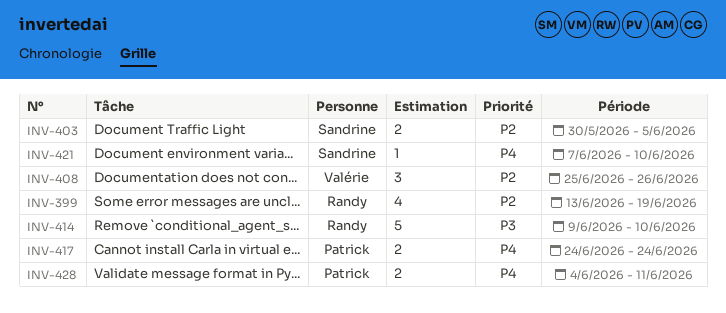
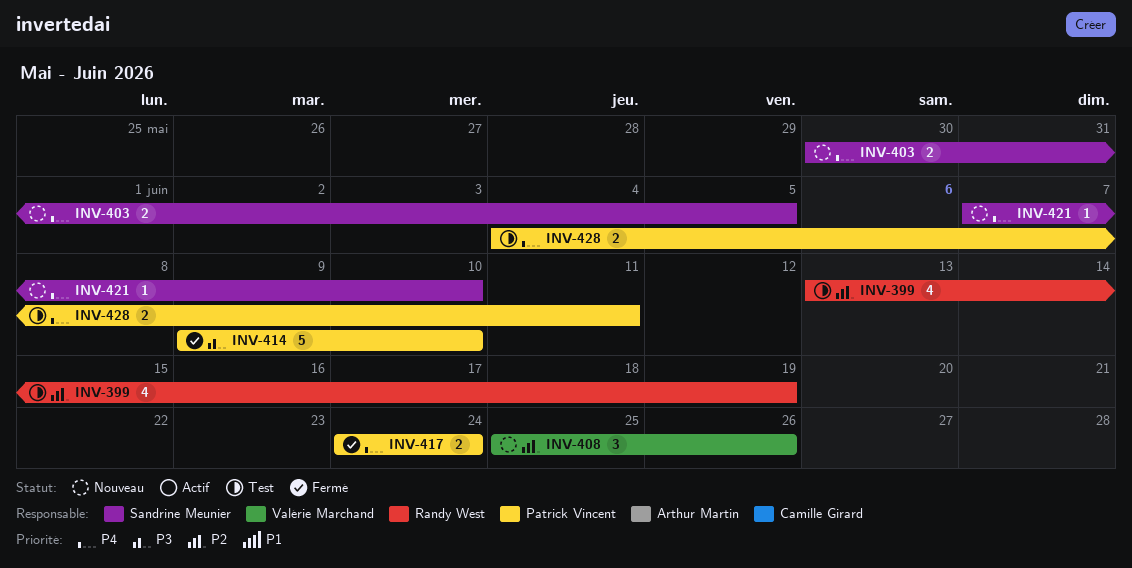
INV-403, priority: P2 -> P4
INV-414, owner: Randy West -> Patrick Vincent

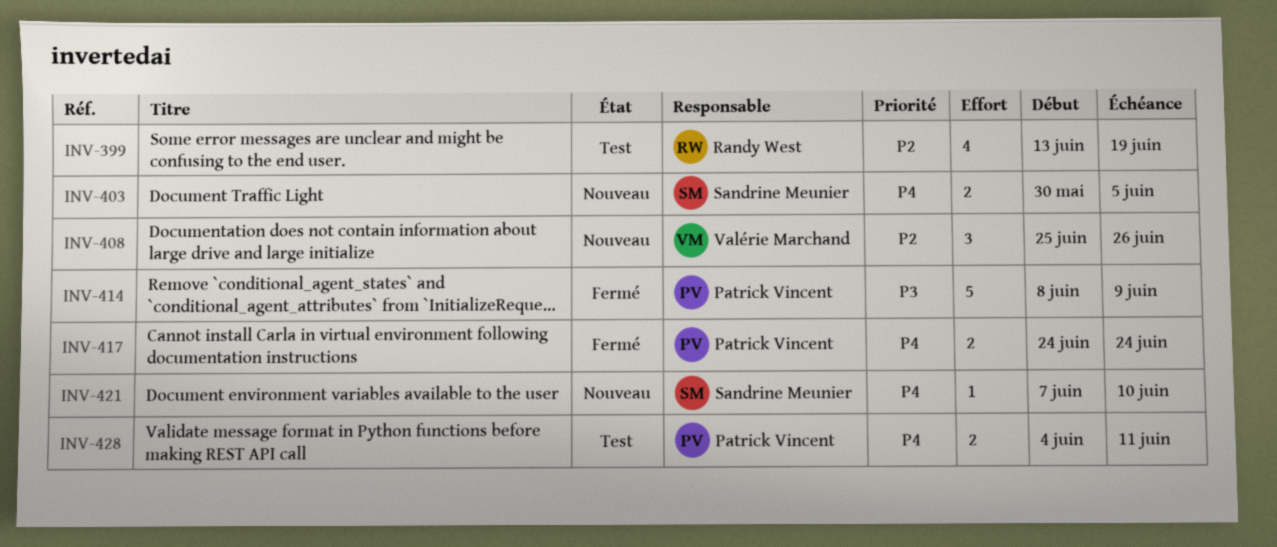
INV-414, start: Jun 9 -> Jun 8
INV-414, due: Jun 10 -> Jun 9

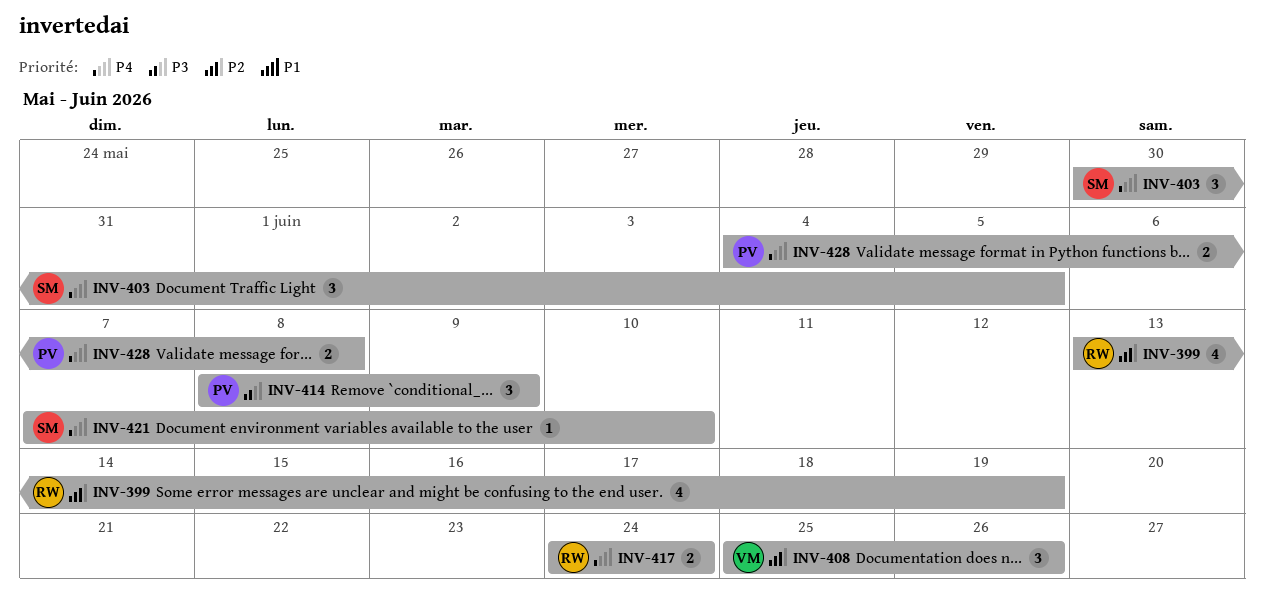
INV-403, estimate: 2 -> 3
INV-414, estimate: 5 -> 3
INV-417, owner: Patrick Vincent -> Randy West
INV-428, due: Jun 11 -> Jun 8

